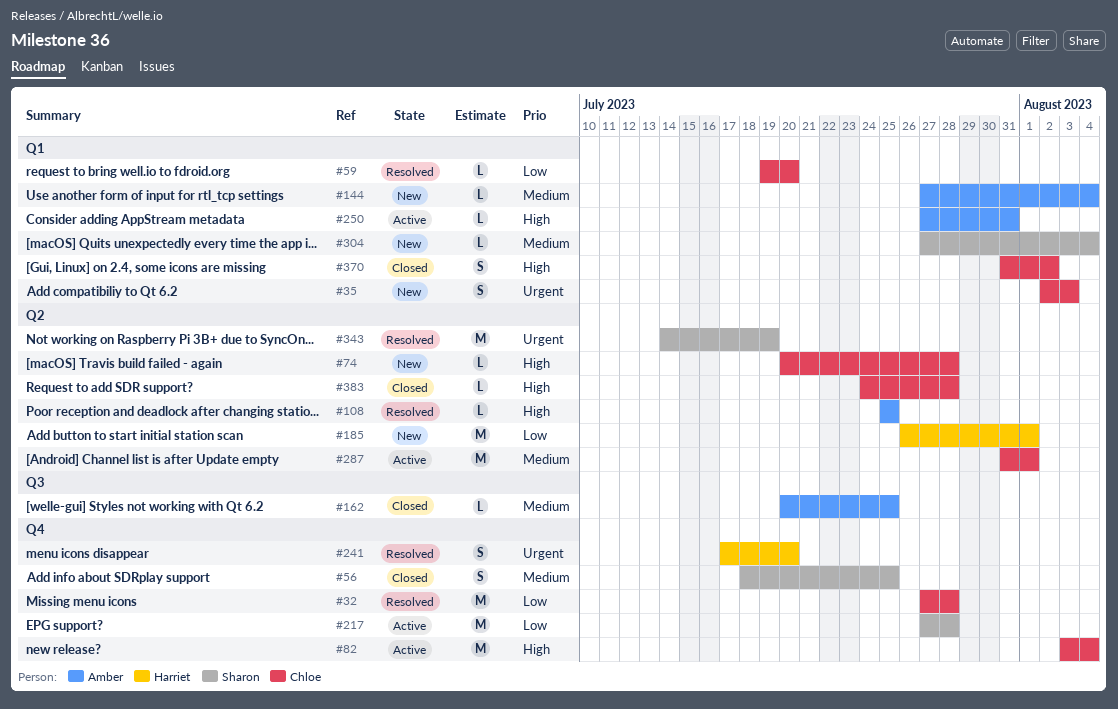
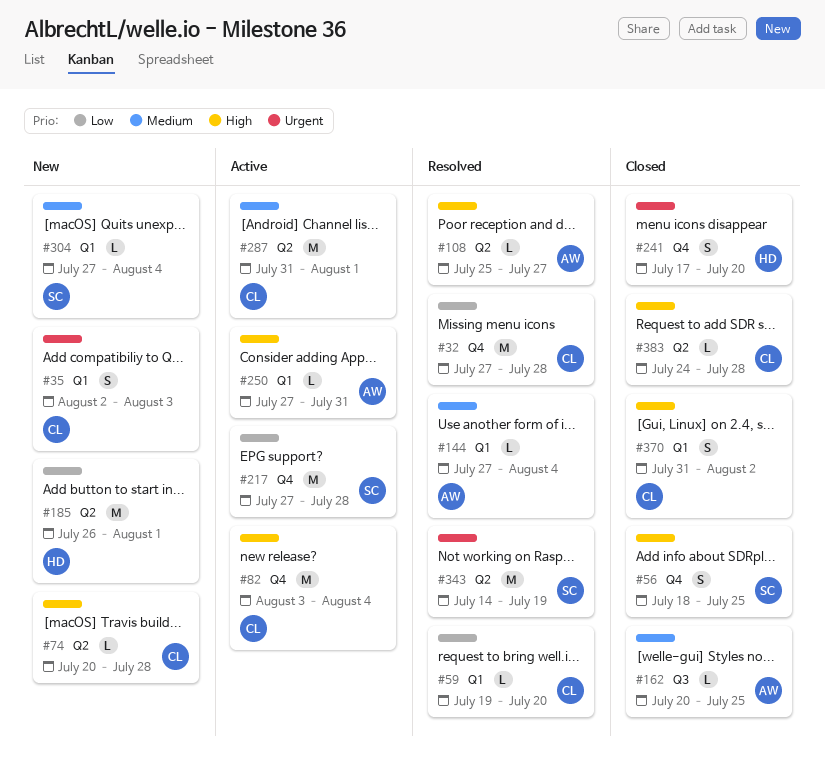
#56, priority: Medium -> High
#108, due: Jul 25 -> Jul 27
#144, status: New -> Resolved
#241, status: Resolved -> Closed

